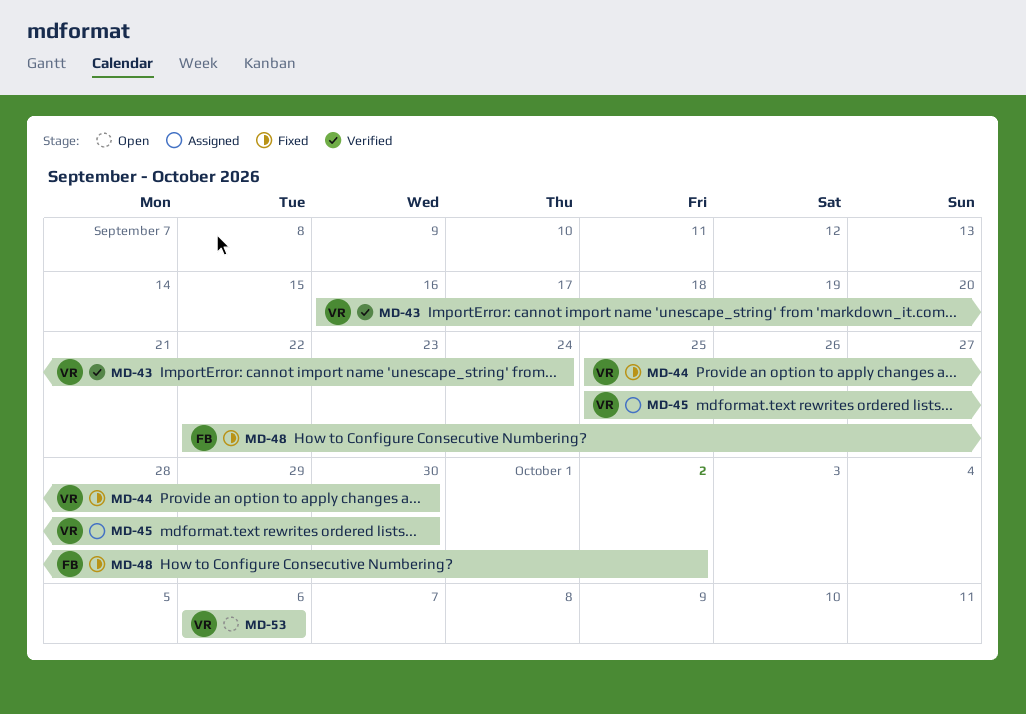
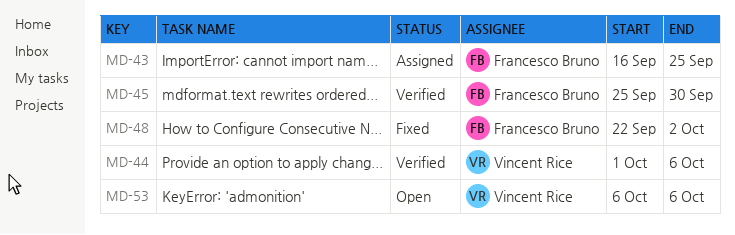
MD-43, status: Verified -> Assigned
MD-43, owner: Vincent Rice -> Francesco Bruno
MD-43, due: Sep 24 -> Sep 25
MD-44, status: Fixed -> Verified
MD-44, start: Sep 25 -> Oct 1
MD-44, due: Sep 30 -> Oct 6
MD-45, status: Assigned -> Verified
MD-45, owner: Vincent Rice -> Francesco Bruno

